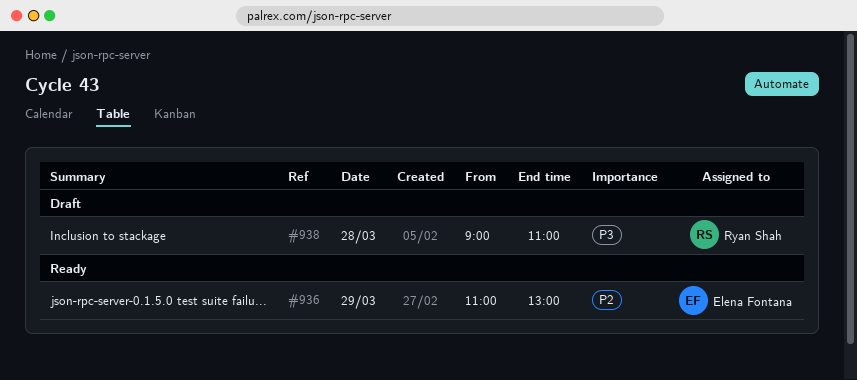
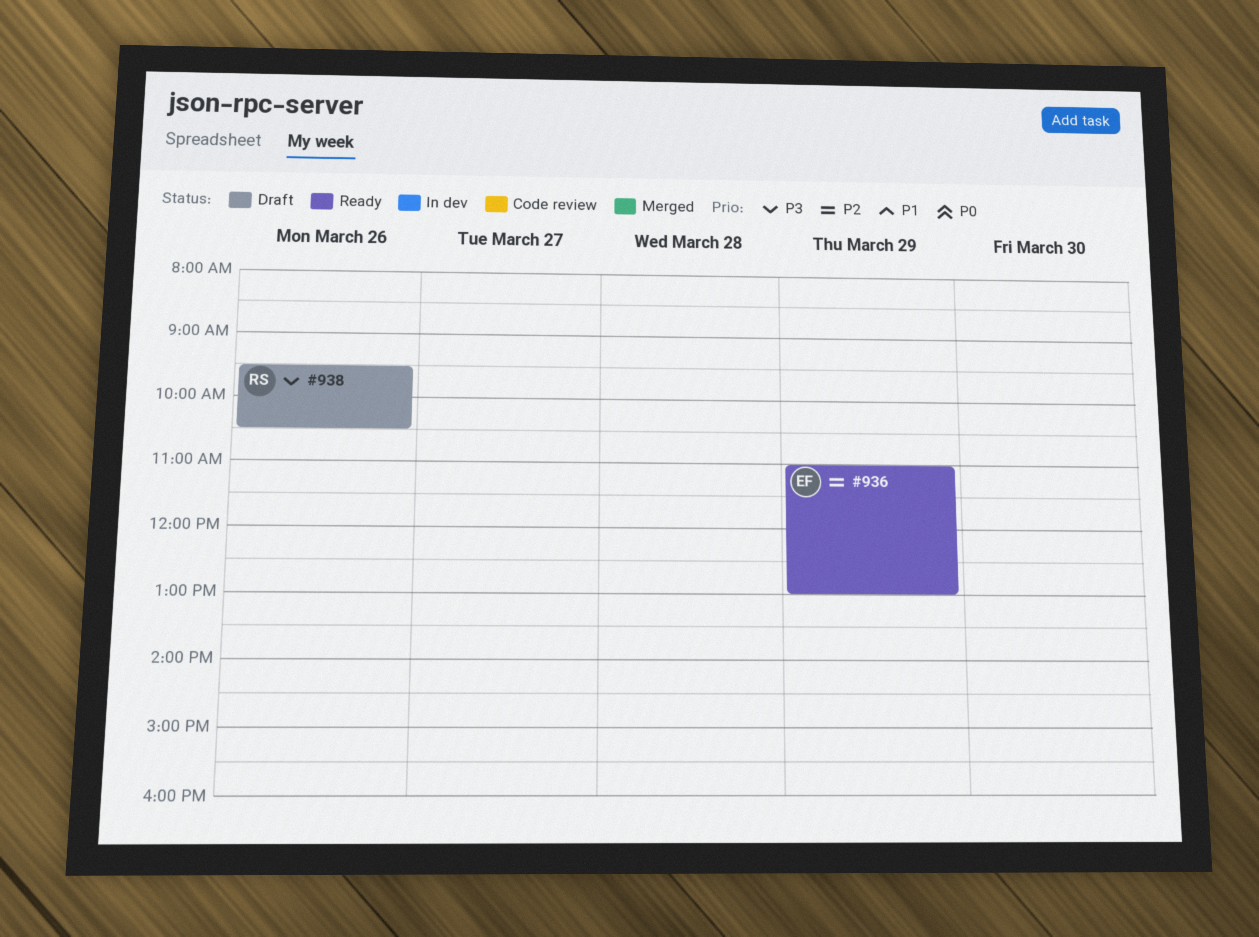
#938, day: Mar 28 -> Mar 26
#938, begins: 09:00 -> 09:30
#938, ends: 11:00 -> 10:30

